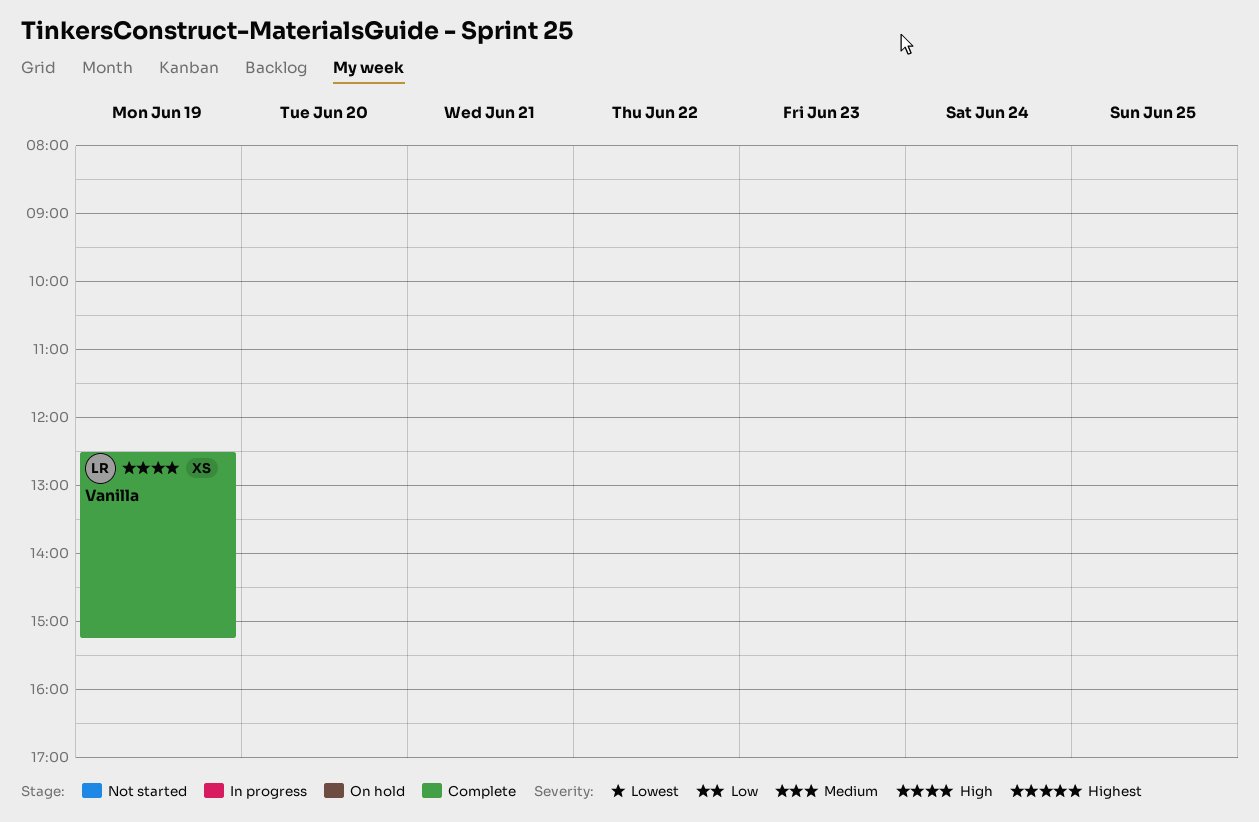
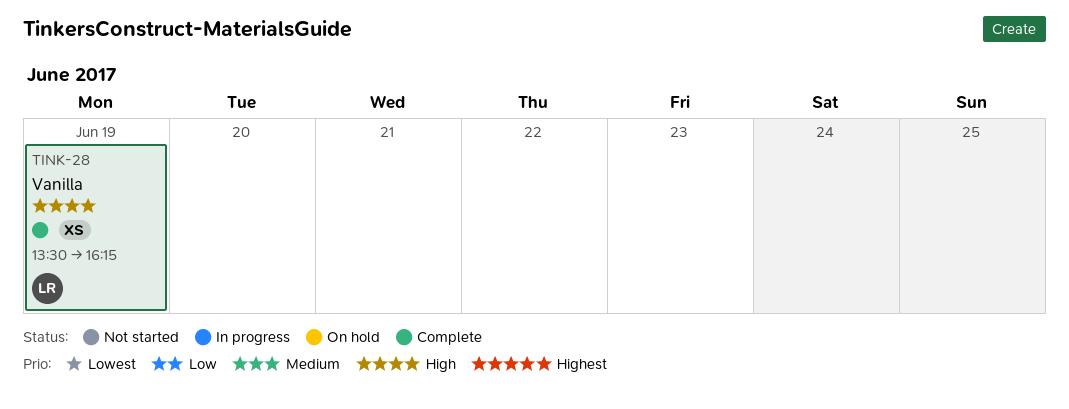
Vanilla, begins: 12:30 -> 13:30
Vanilla, ends: 15:15 -> 16:15

